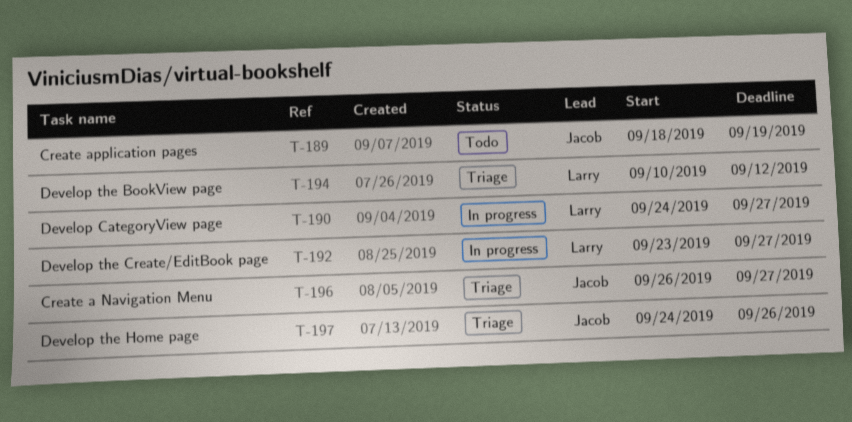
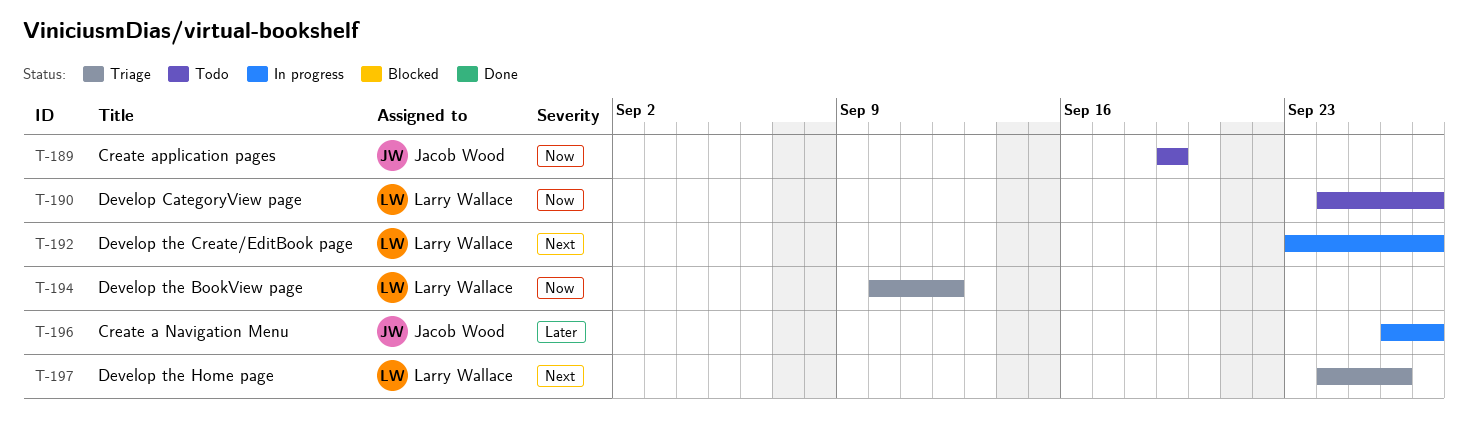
T-189, start: Sep 18 -> Sep 19
T-190, status: In progress -> Todo
T-196, status: Triage -> In progress
T-197, owner: Jacob Wood -> Larry Wallace

